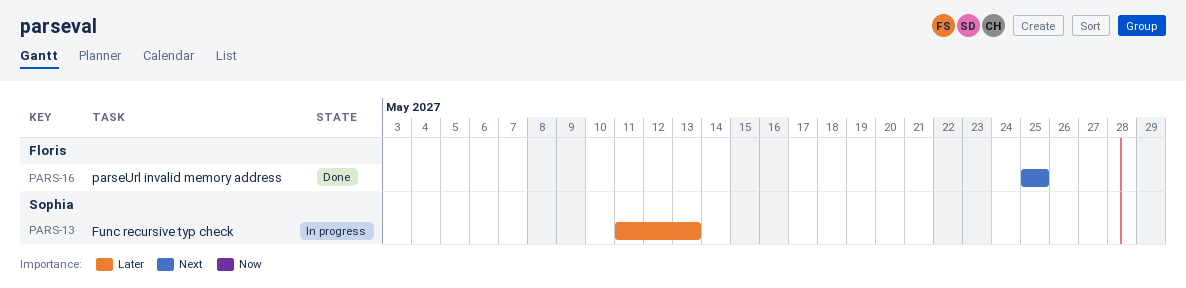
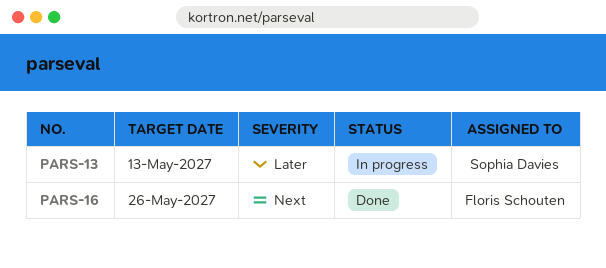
PARS-16, due: May 25 -> May 26

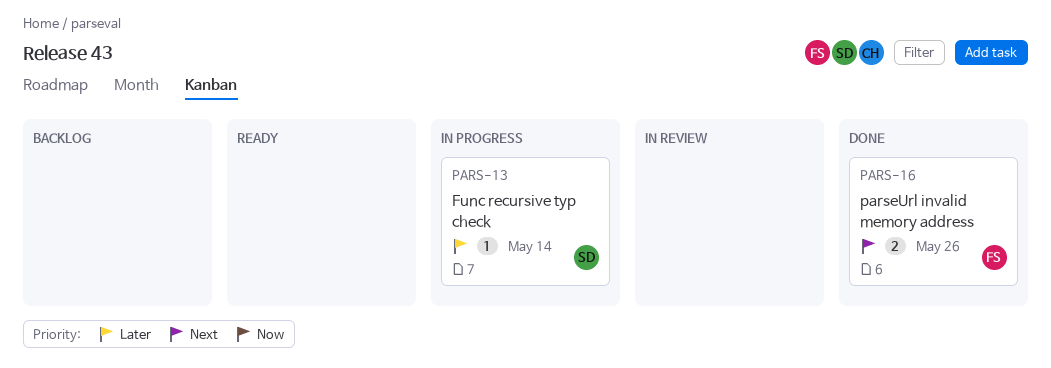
PARS-13, due: May 13 -> May 14

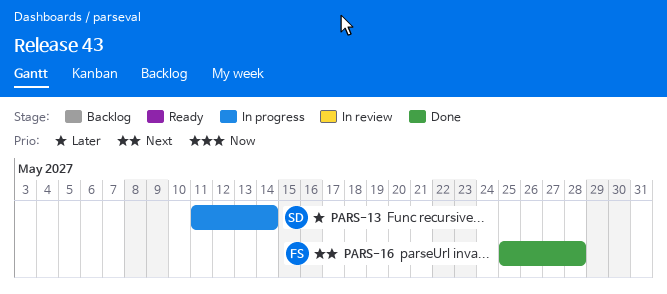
PARS-16, due: May 26 -> May 28

